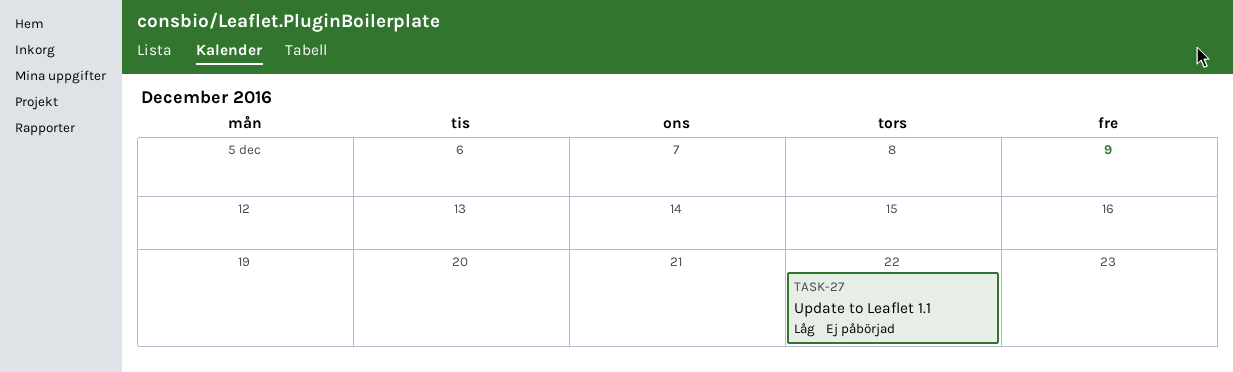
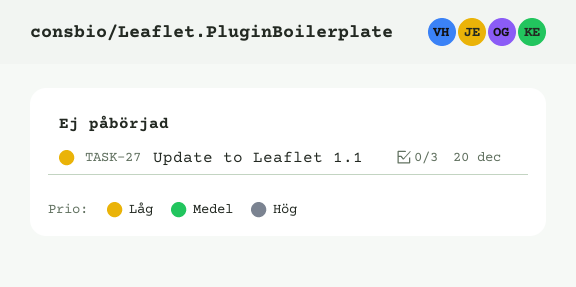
TASK-27, due: Dec 22 -> Dec 20

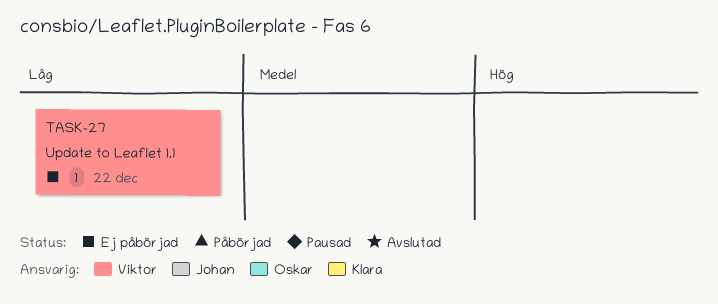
TASK-27, due: Dec 20 -> Dec 22

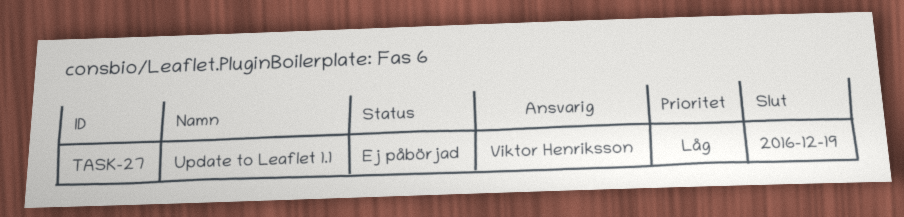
TASK-27, due: Dec 22 -> Dec 19

